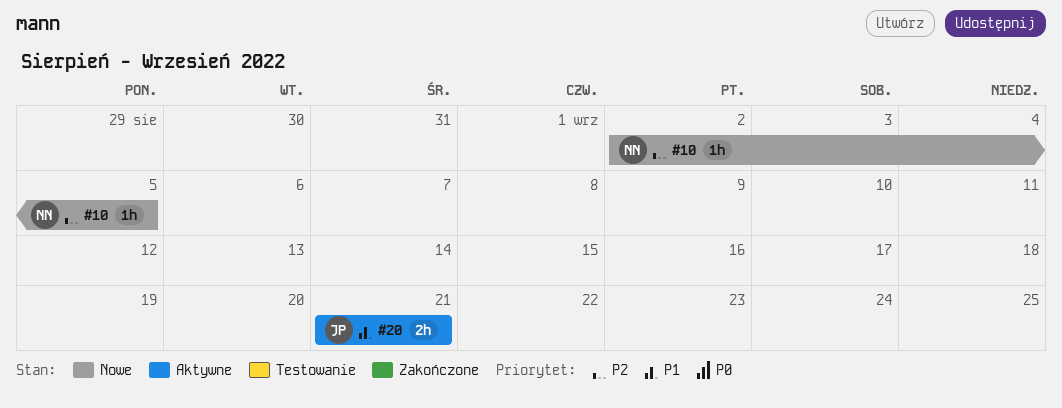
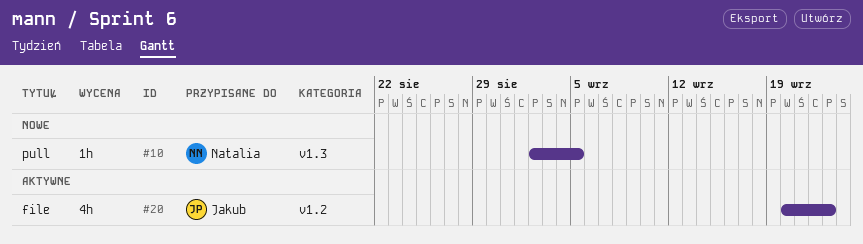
#20, estimate: 2h -> 4h
#20, start: Sep 21 -> Sep 20
#20, due: Sep 21 -> Sep 23

